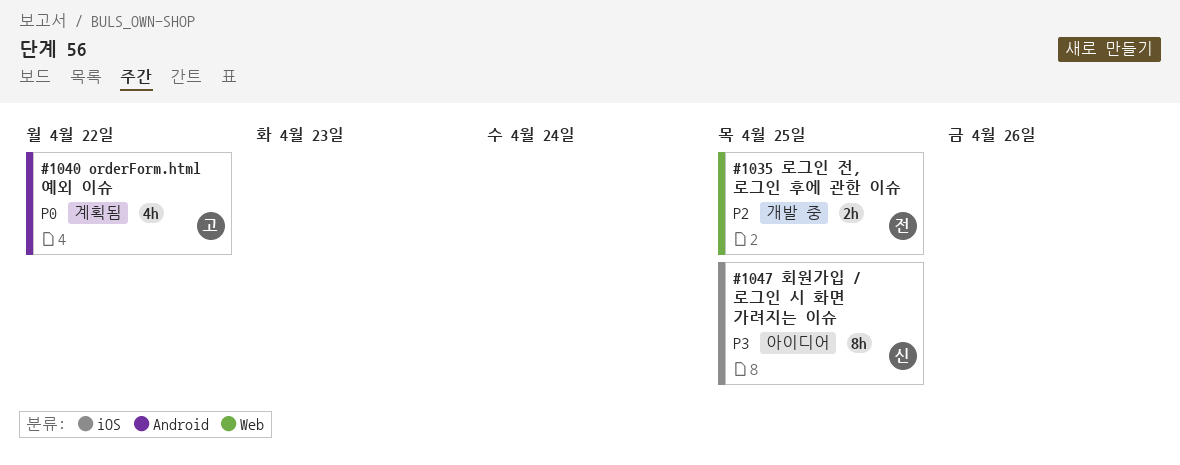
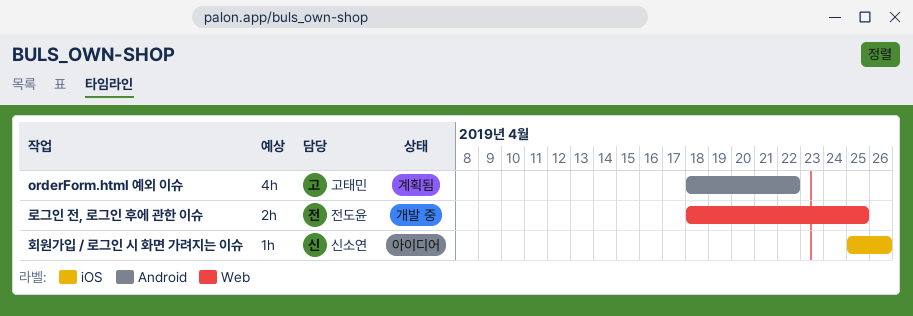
회원가입 / 로그인 시 화면 가려지는 이슈, estimate: 8h -> 1h
회원가입 / 로그인 시 화면 가려지는 이슈, due: Apr 25 -> Apr 26

